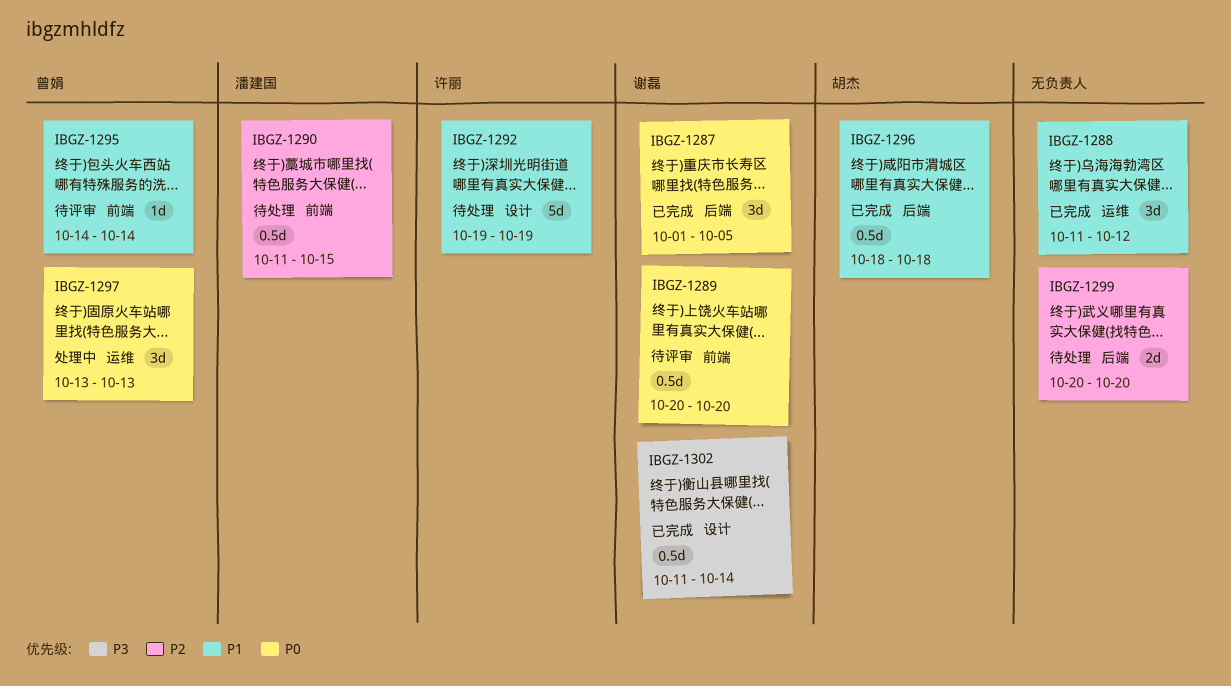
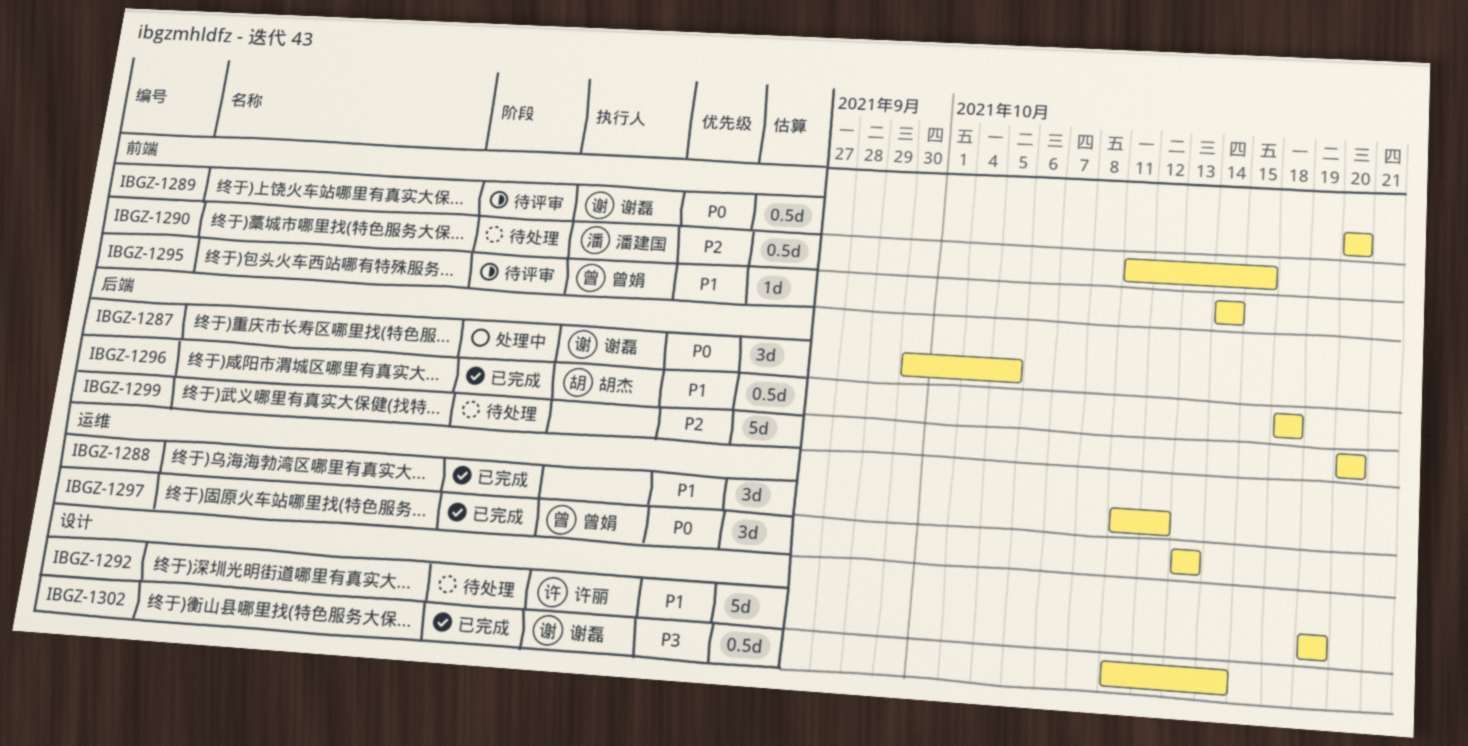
IBGZ-1287, status: 已完成 -> 处理中
IBGZ-1287, start: Oct 1 -> Sep 30
IBGZ-1297, status: 处理中 -> 已完成
IBGZ-1299, estimate: 2d -> 5d

